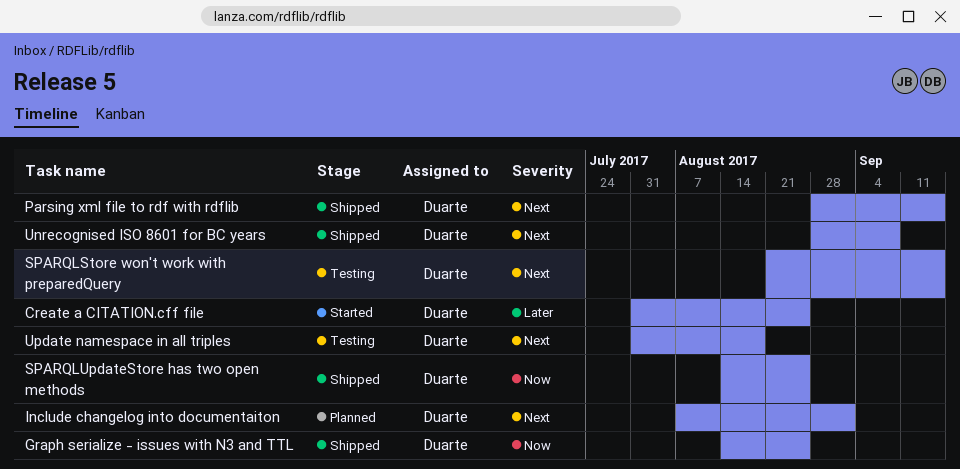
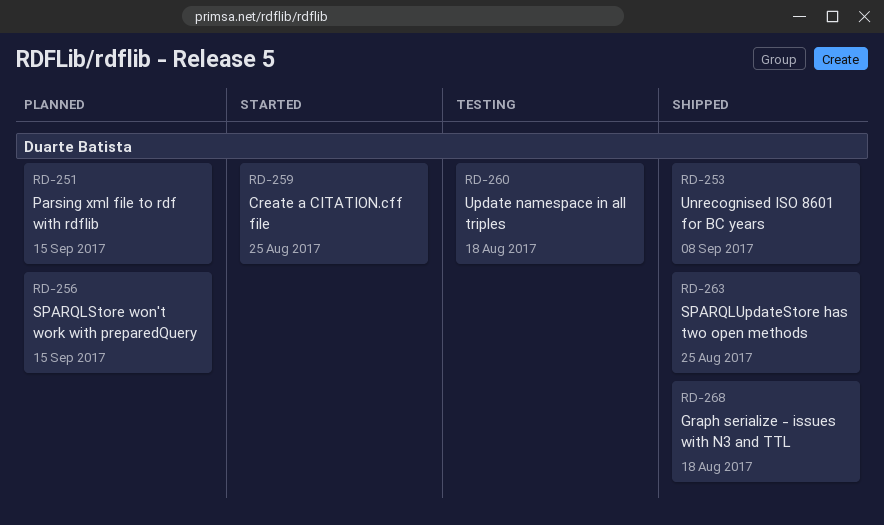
Graph serialize - issues with N3 and TTL, due: Aug 25 -> Aug 18
Include changelog into documentaiton: present -> none
Parsing xml file to rdf with rdflib, status: Shipped -> Planned
SPARQLStore won't work with preparedQuery, status: Testing -> Planned

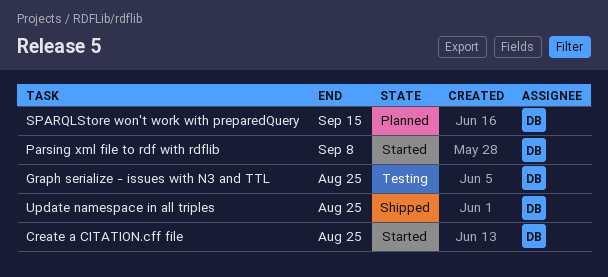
Graph serialize - issues with N3 and TTL, status: Shipped -> Testing
Graph serialize - issues with N3 and TTL, due: Aug 18 -> Aug 25
Parsing xml file to rdf with rdflib, status: Planned -> Started
Parsing xml file to rdf with rdflib, due: Sep 15 -> Sep 8
SPARQLUpdateStore has two open methods: present -> none
Unrecognised ISO 8601 for BC years: present -> none
Update namespace in all triples, status: Testing -> Shipped
Update namespace in all triples, due: Aug 18 -> Aug 25

